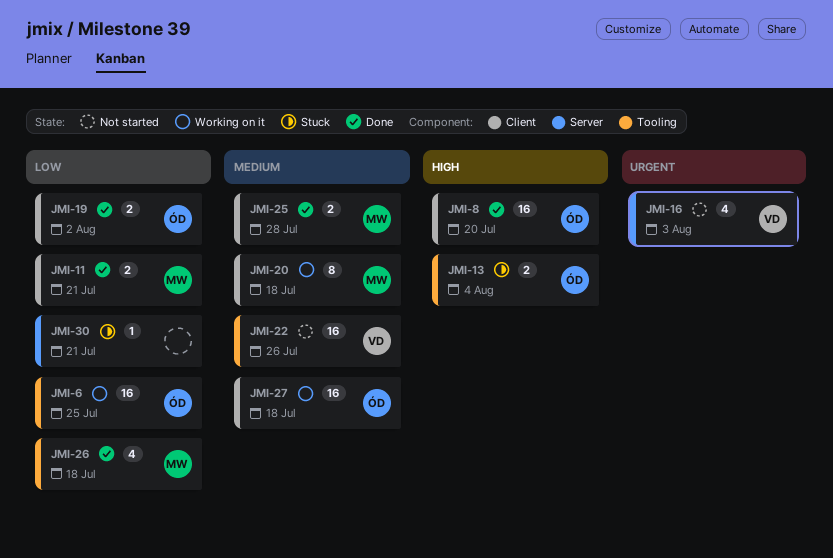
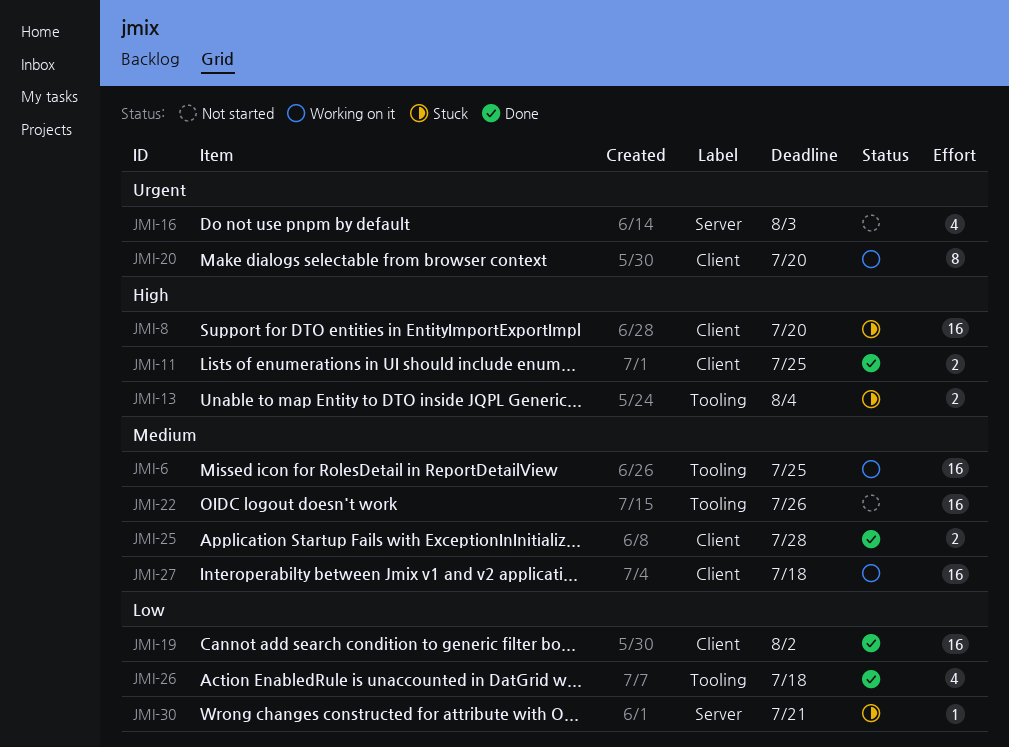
JMI-6, priority: Low -> Medium
JMI-8, status: Done -> Stuck
JMI-11, priority: Low -> High
JMI-11, due: Jul 21 -> Jul 25
JMI-19, estimate: 2 -> 16
JMI-20, priority: Medium -> Urgent
JMI-20, due: Jul 18 -> Jul 20

